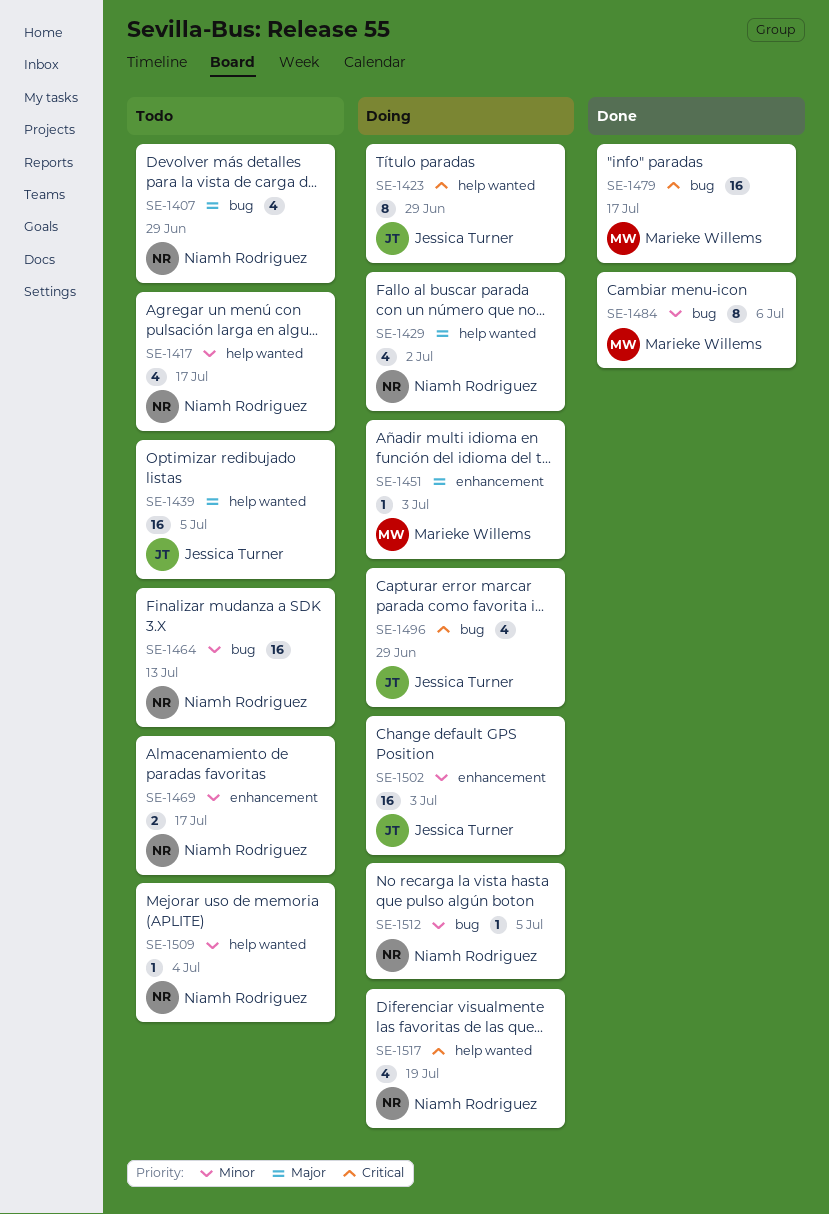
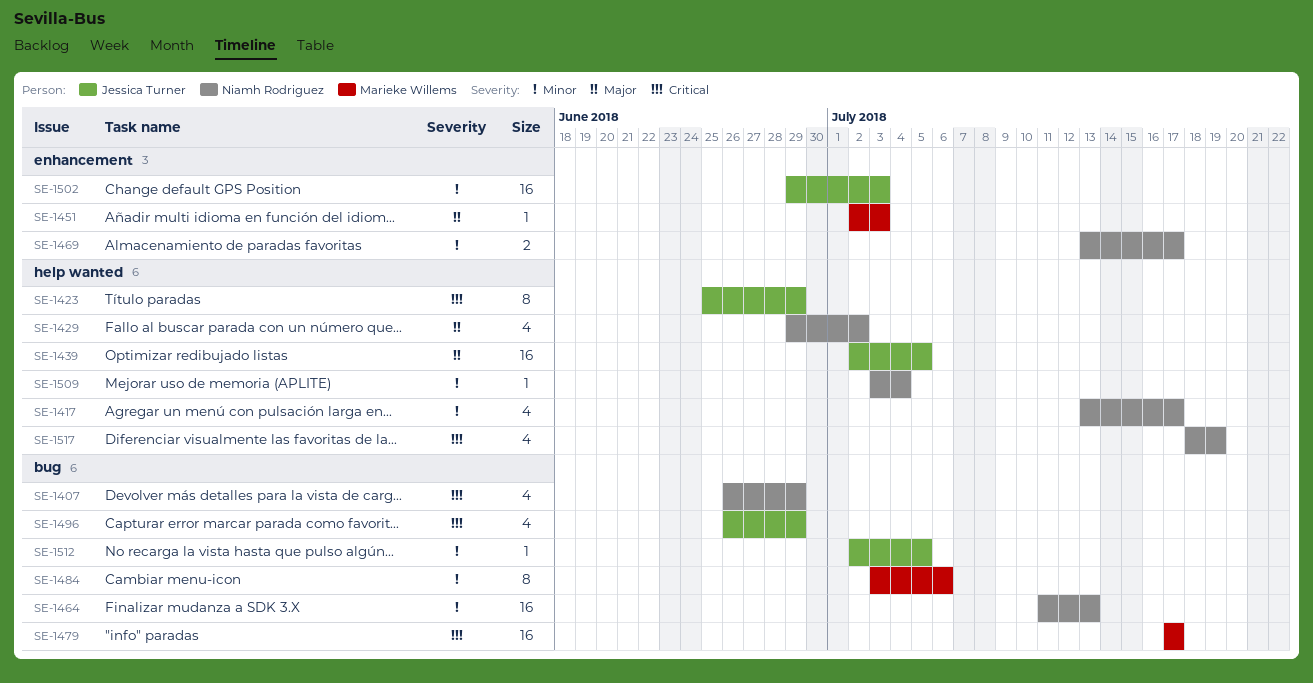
SE-1407, priority: Major -> Critical
SE-1512, owner: Niamh Rodriguez -> Jessica Turner

